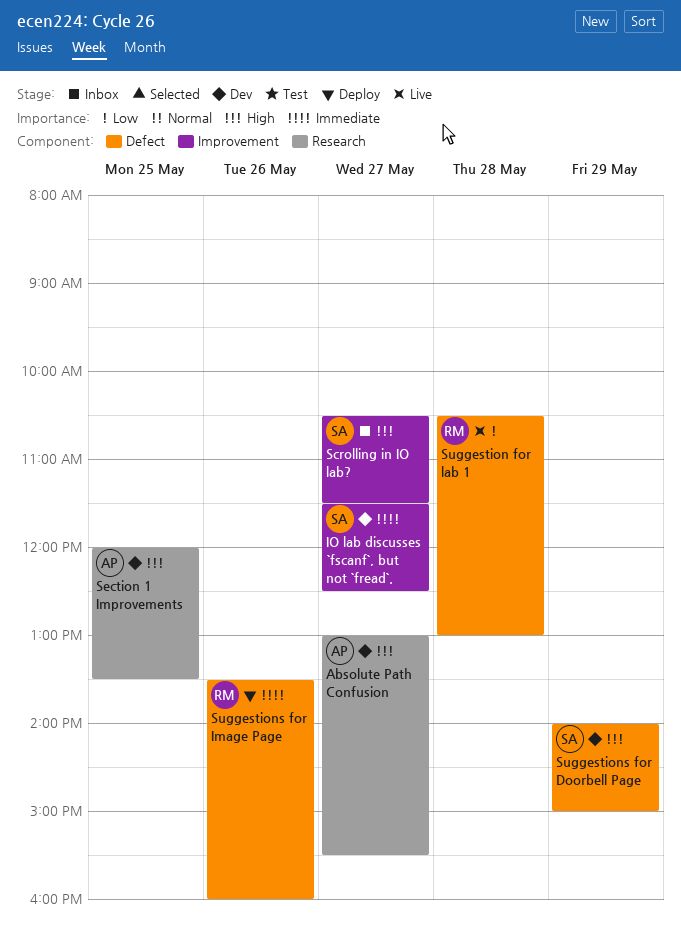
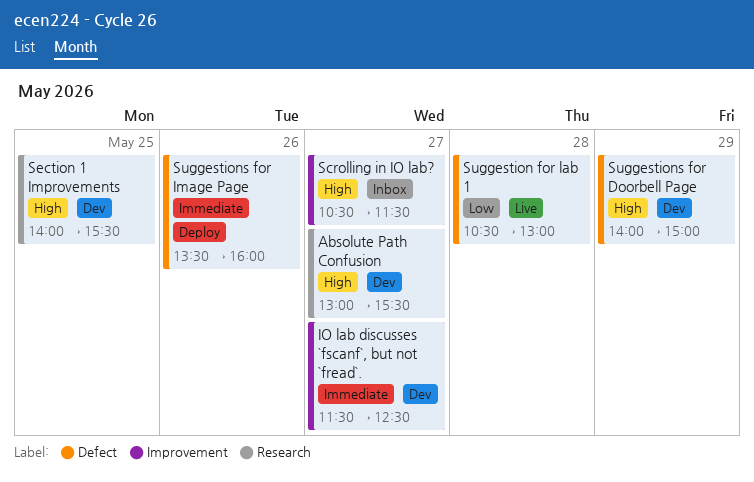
Section 1 Improvements, begins: 12:00 -> 14:00
Section 1 Improvements, ends: 13:30 -> 15:30

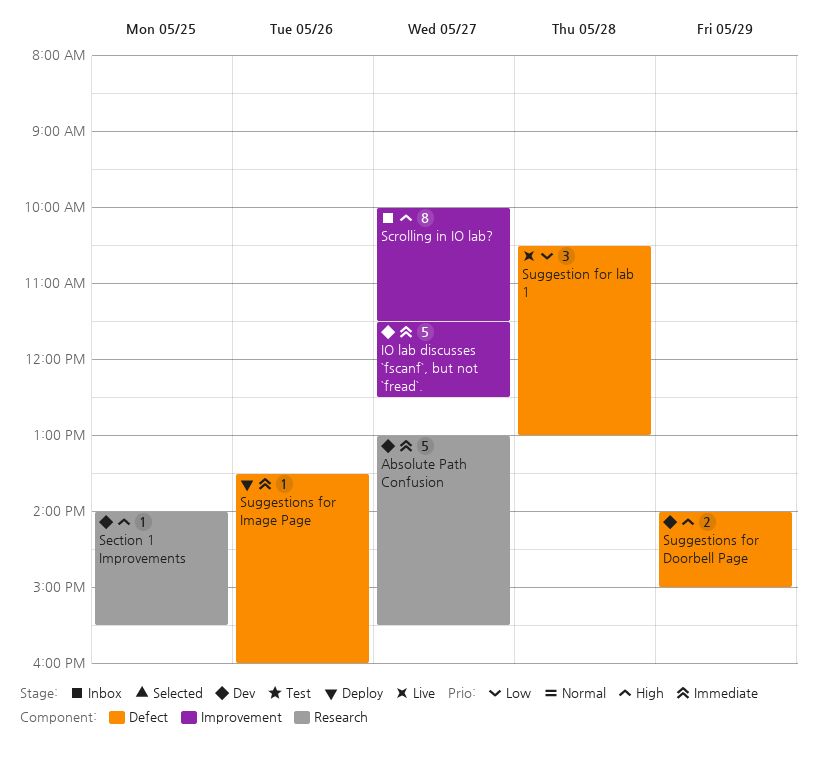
Absolute Path Confusion, priority: High -> Immediate
Scrolling in IO lab?, begins: 10:30 -> 10:00

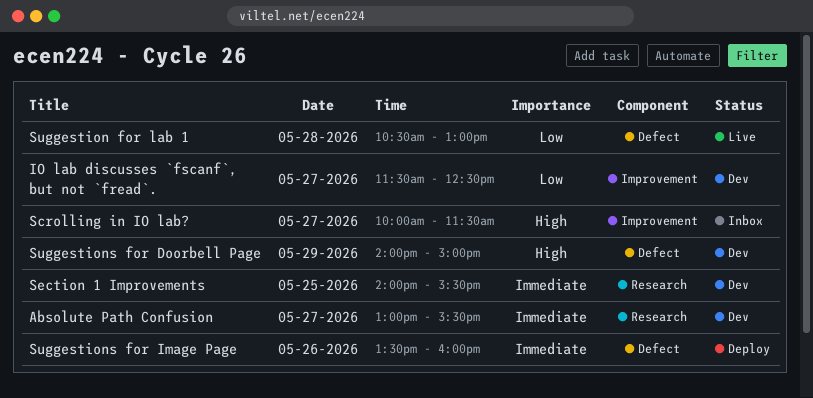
IO lab discusses `fscanf`, but not `fread`., priority: Immediate -> Low
Section 1 Improvements, priority: High -> Immediate

